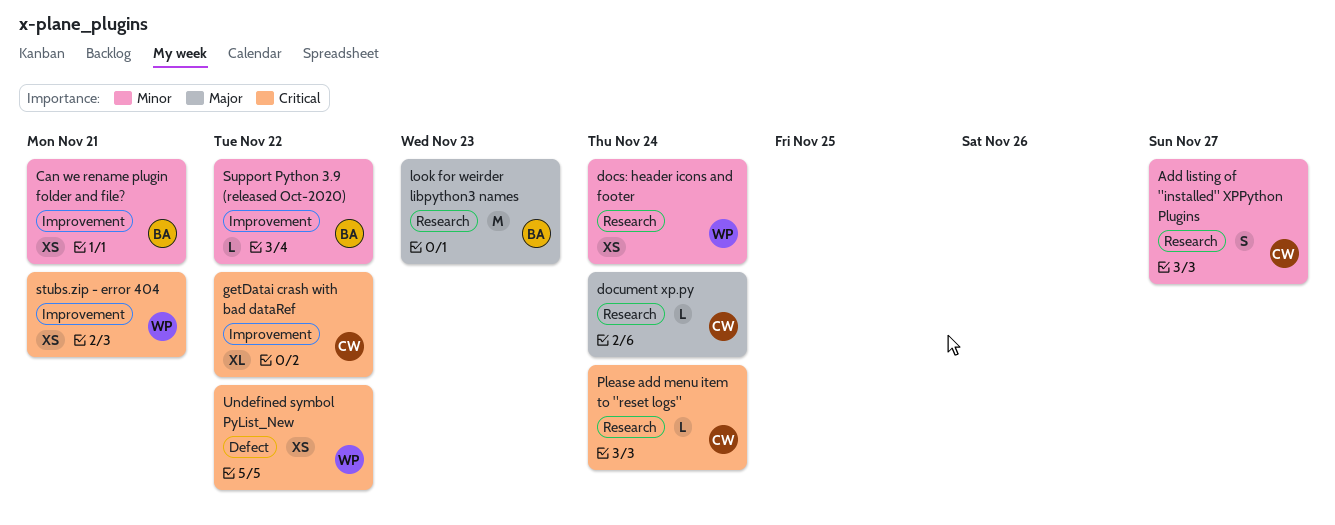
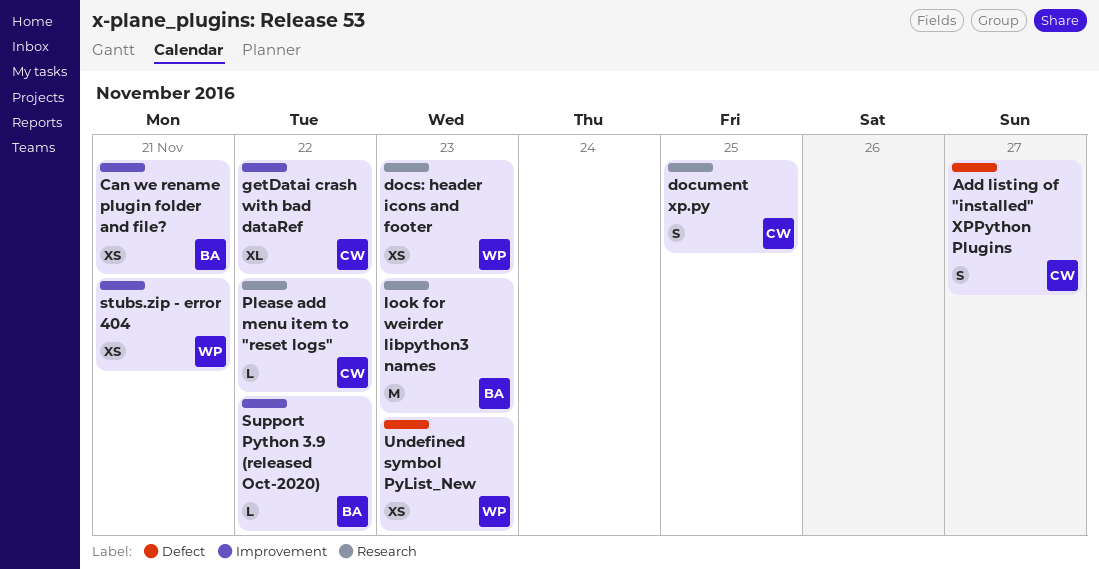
Add listing of "installed" XPPython Plugins, label: Research -> Defect
docs: header icons and footer, due: Nov 24 -> Nov 23
document xp.py, estimate: L -> S
document xp.py, due: Nov 24 -> Nov 25
Please add menu item to "reset logs", due: Nov 24 -> Nov 22
Undefined symbol PyList_New, due: Nov 22 -> Nov 23

